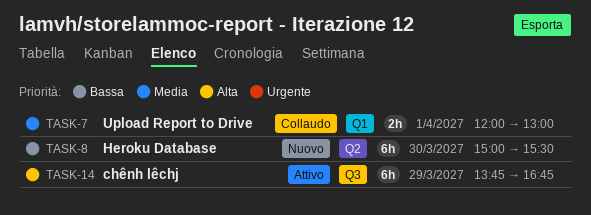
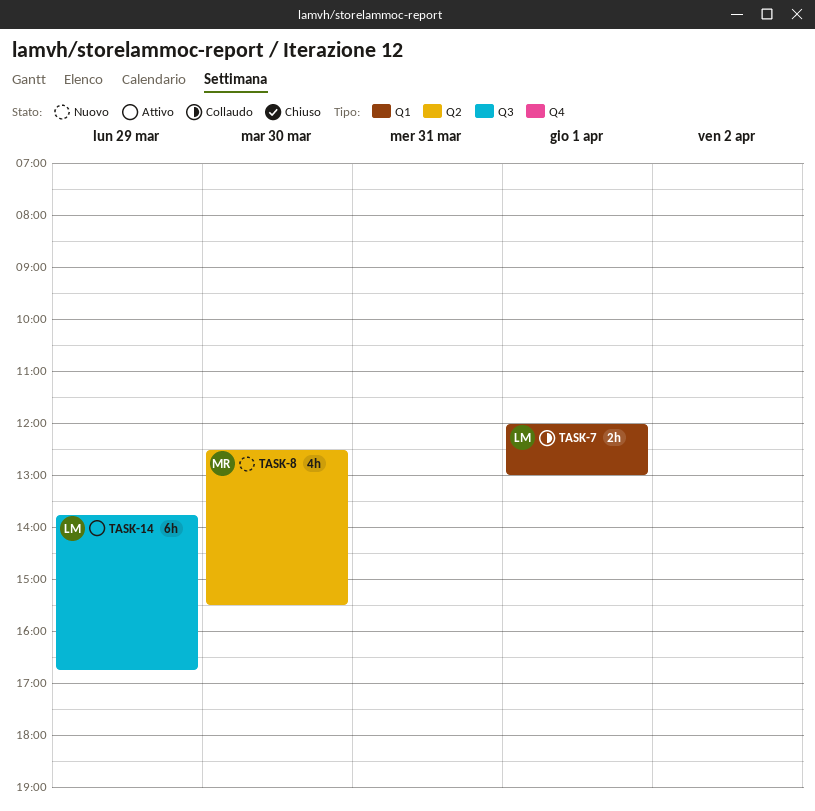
TASK-8, estimate: 6h -> 4h
TASK-8, begins: 15:00 -> 12:30

